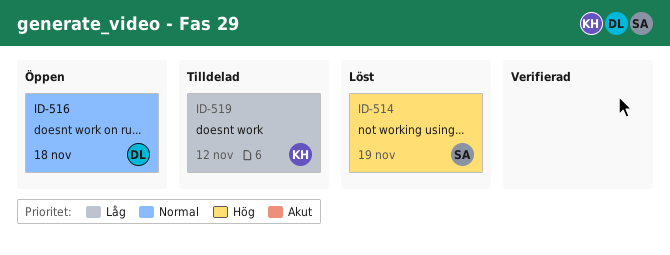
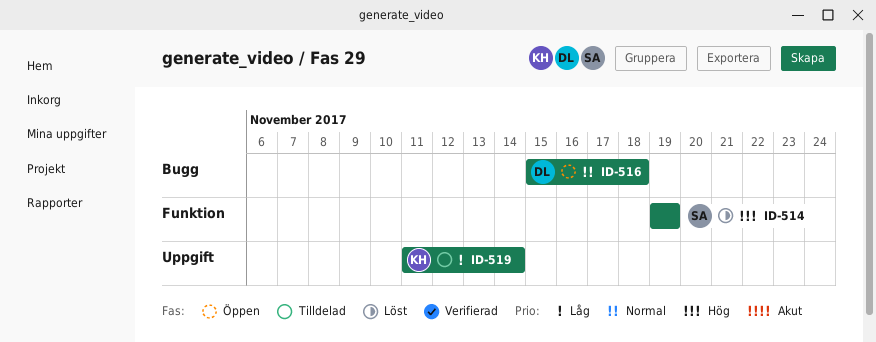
ID-519, due: Nov 12 -> Nov 14

